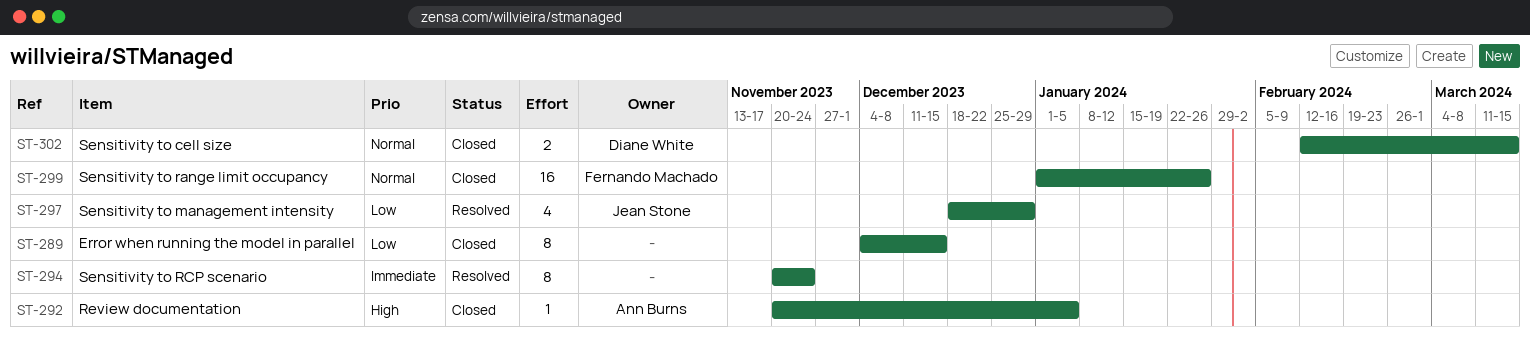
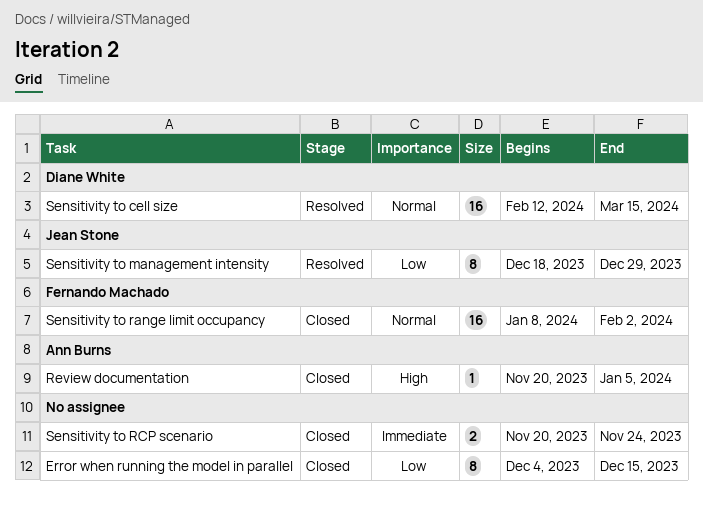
Sensitivity to cell size, status: Closed -> Resolved
Sensitivity to cell size, estimate: 2 -> 16
Sensitivity to management intensity, estimate: 4 -> 8
Sensitivity to range limit occupancy, start: Jan 1 -> Jan 8
Sensitivity to range limit occupancy, due: Jan 26 -> Feb 2
Sensitivity to RCP scenario, status: Resolved -> Closed
Sensitivity to RCP scenario, estimate: 8 -> 2

